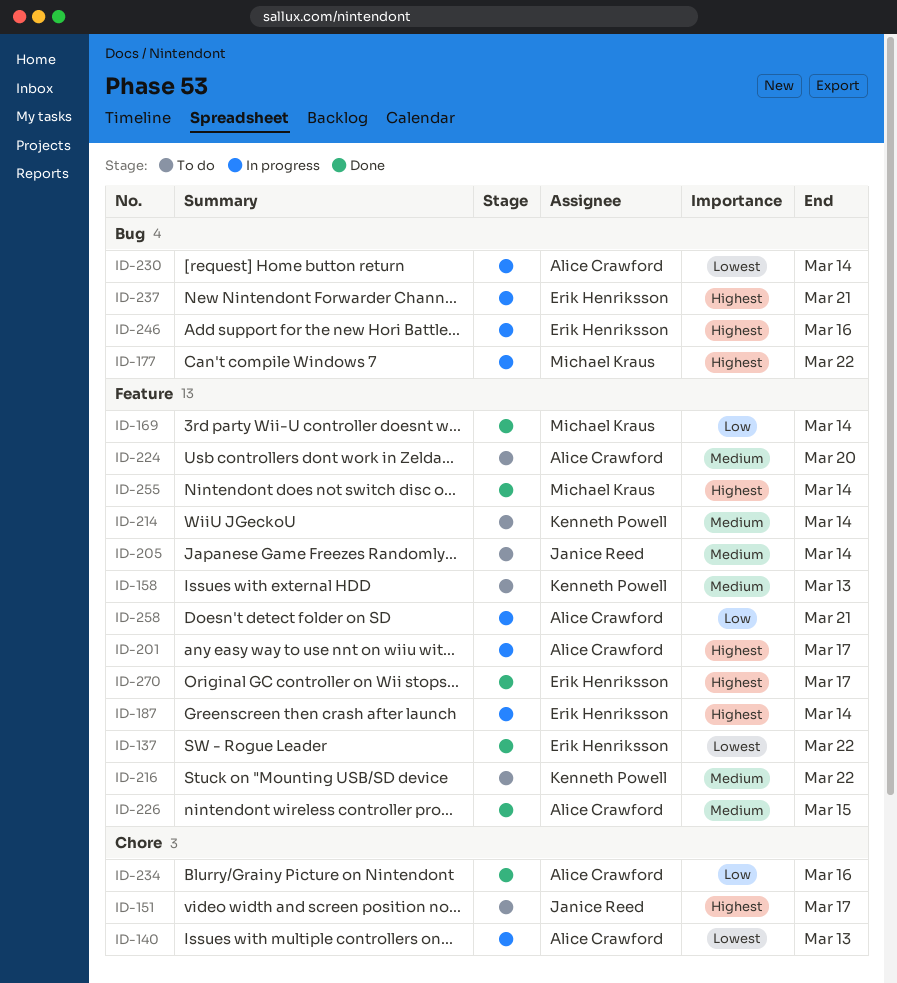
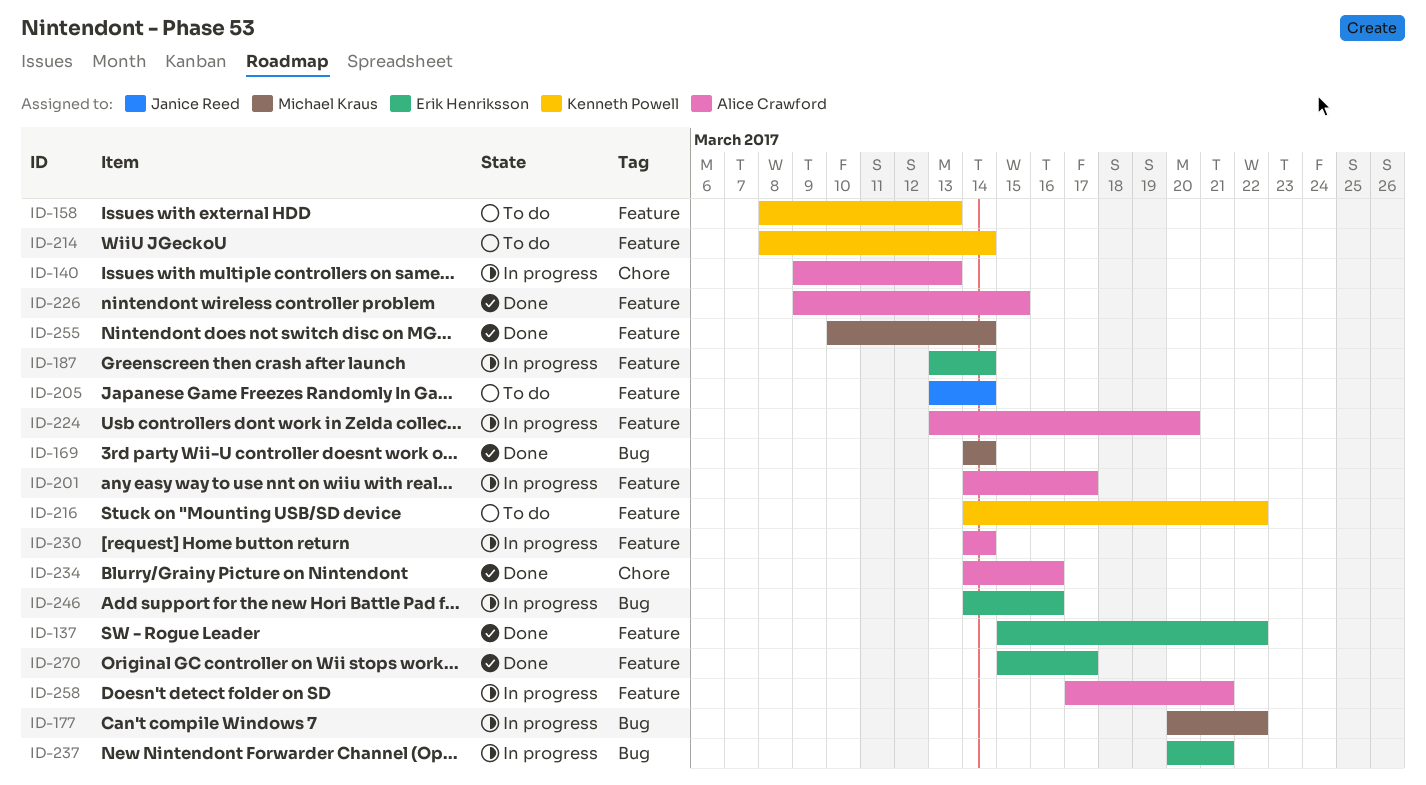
ID-151: present -> none
ID-169, label: Feature -> Bug
ID-224, status: To do -> In progress
ID-230, label: Bug -> Feature

